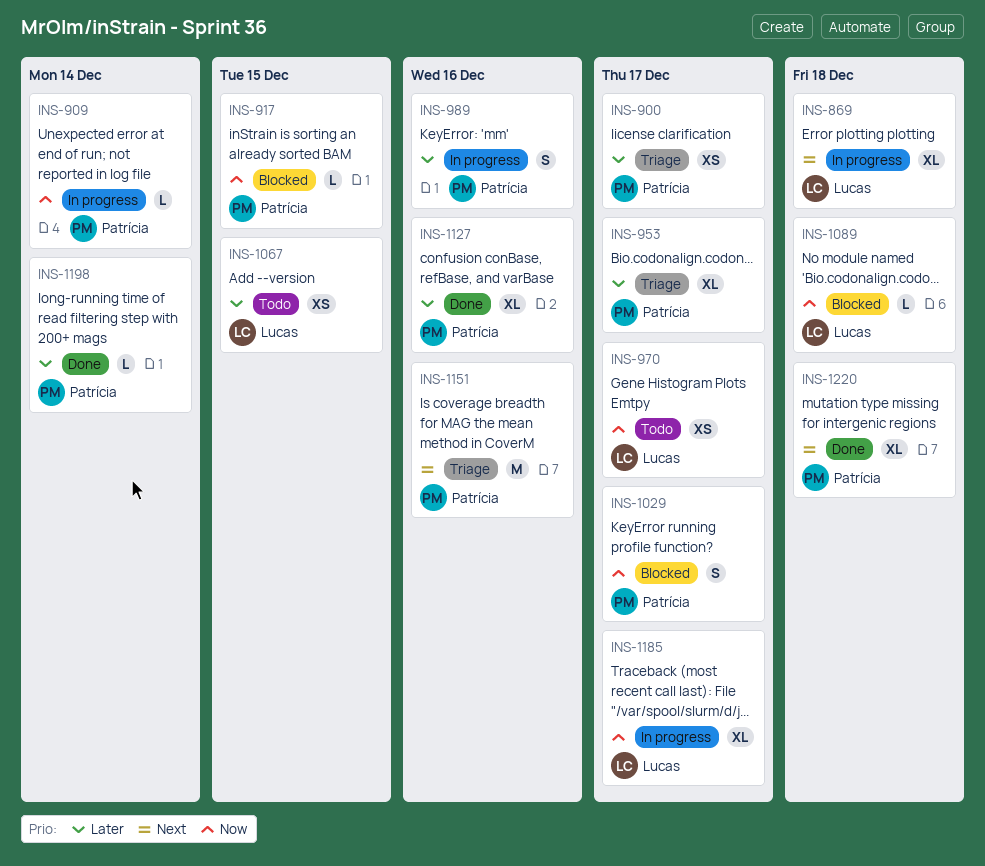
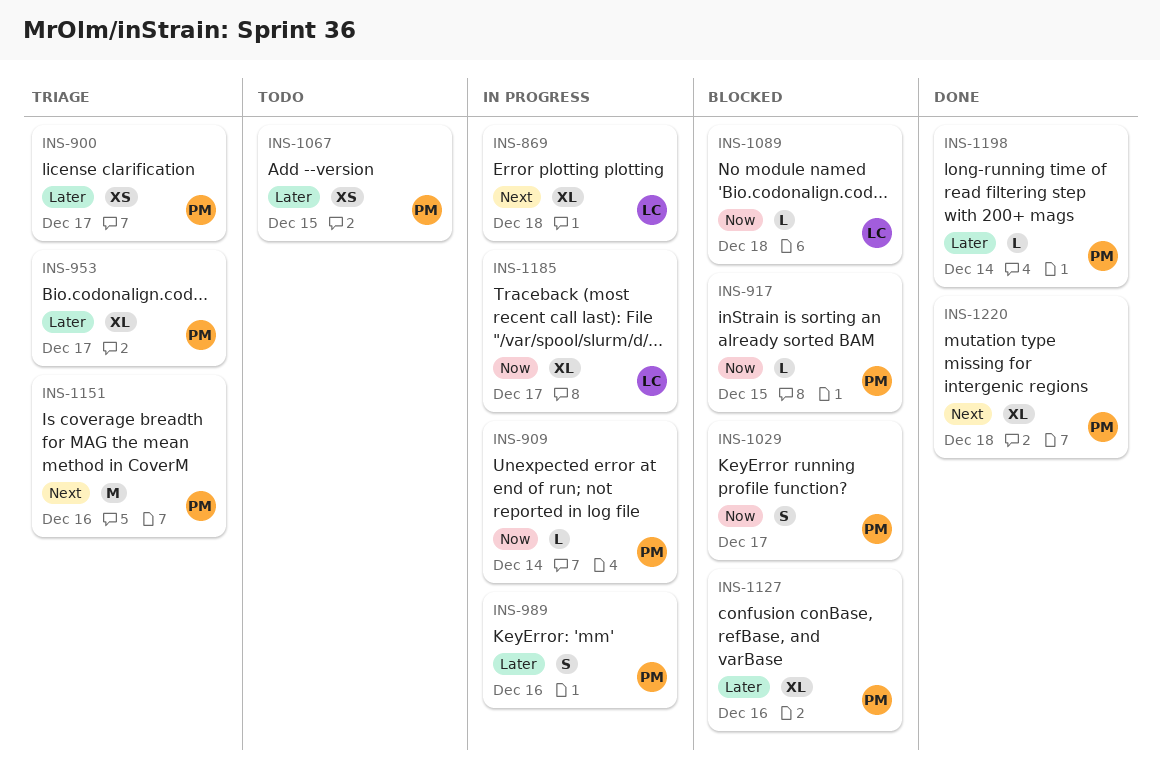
INS-970: present -> none
INS-1067, owner: Lucas -> Patrícia
INS-1127, status: Done -> Blocked

